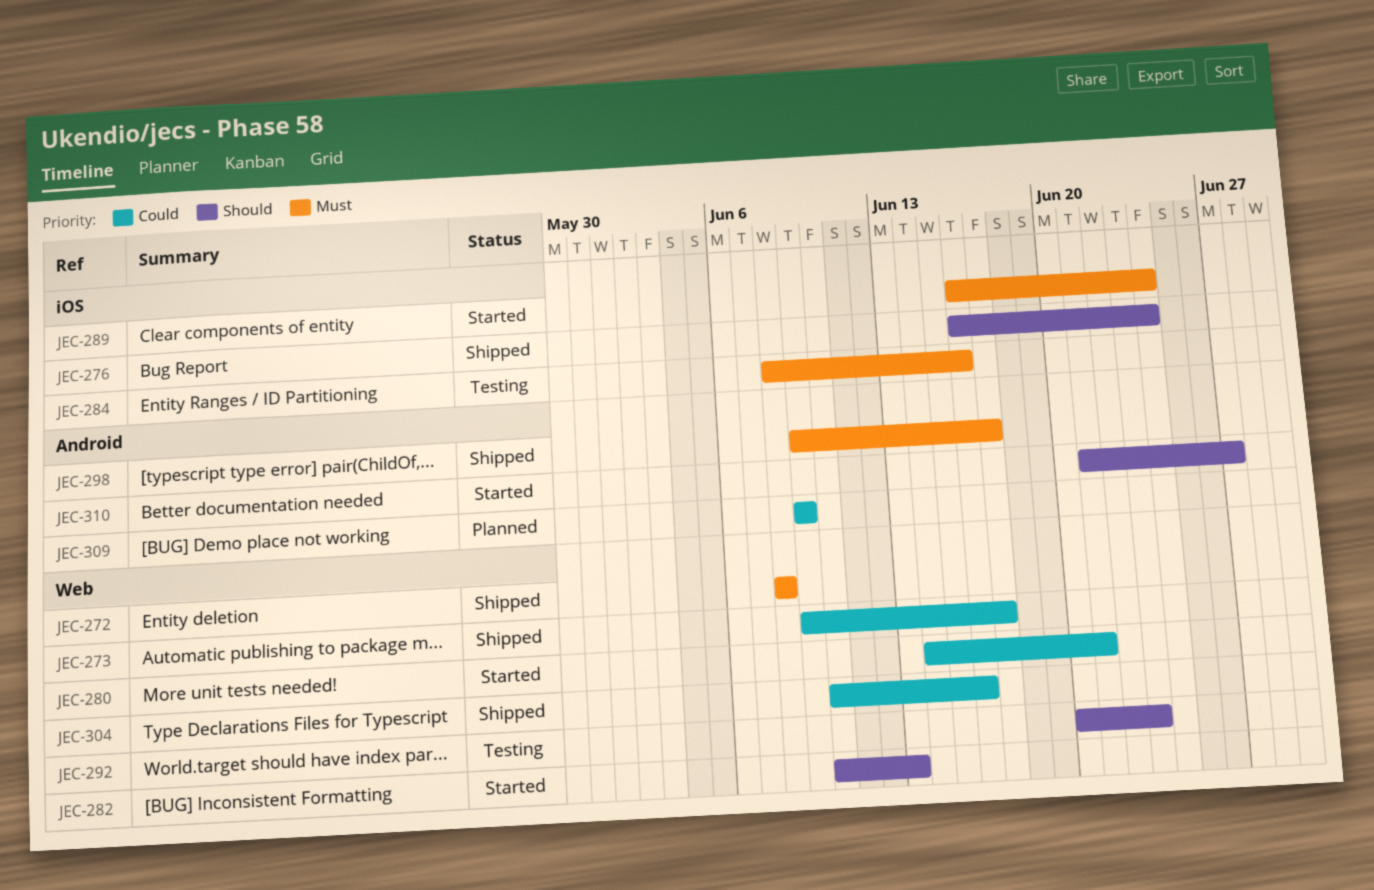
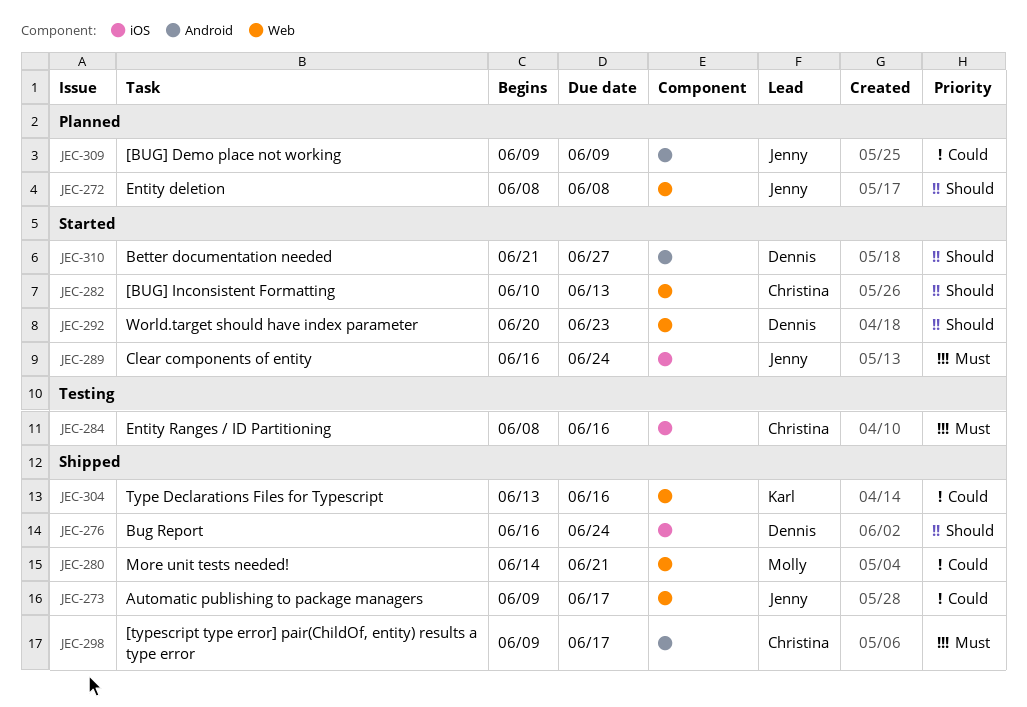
JEC-272, status: Shipped -> Planned
JEC-272, priority: Must -> Should
JEC-280, status: Started -> Shipped
JEC-292, status: Testing -> Started
JEC-304, start: Jun 10 -> Jun 13

